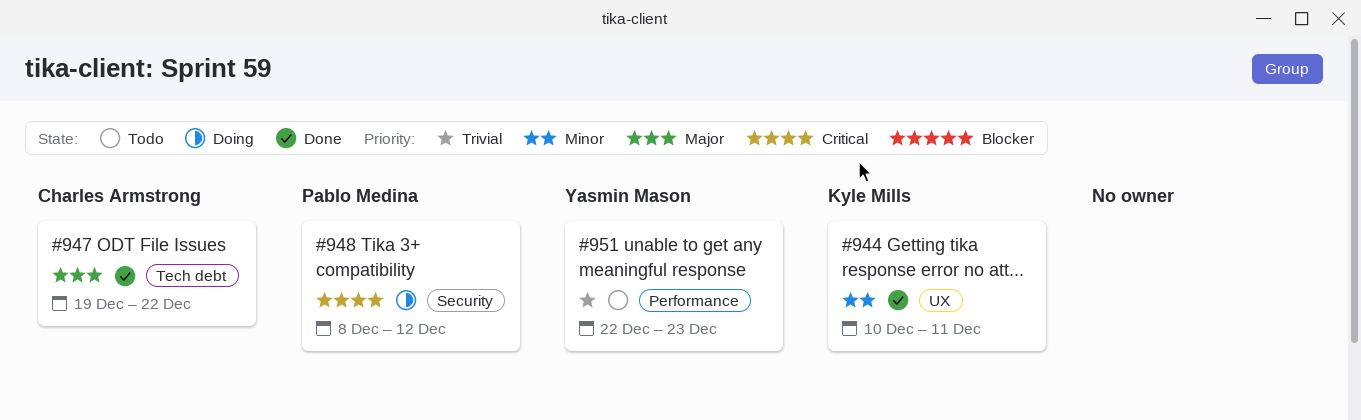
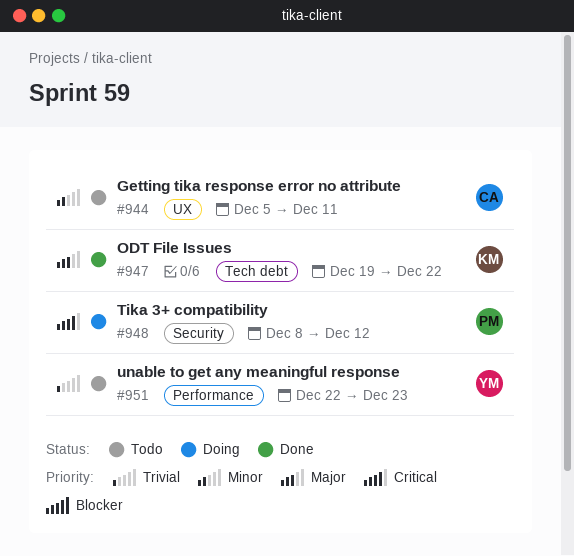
#944, status: Done -> Todo
#944, owner: Kyle Mills -> Charles Armstrong
#944, start: Dec 10 -> Dec 5
#947, owner: Charles Armstrong -> Kyle Mills

